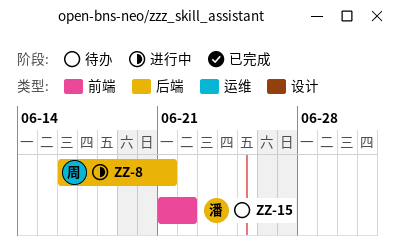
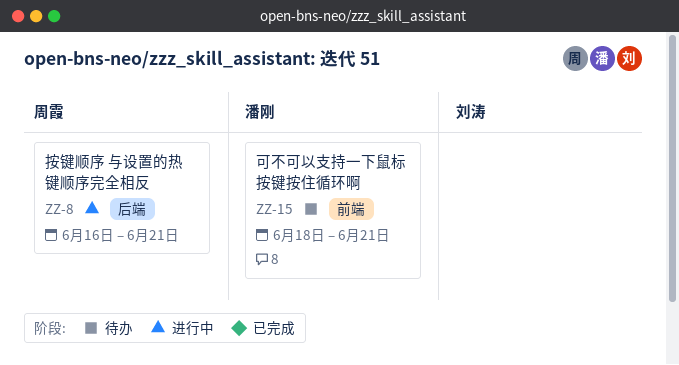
ZZ-15, start: Jun 21 -> Jun 18
ZZ-15, due: Jun 22 -> Jun 21

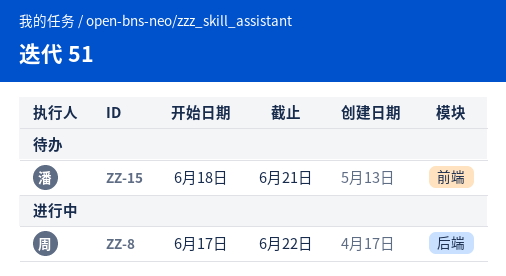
ZZ-8, start: Jun 16 -> Jun 17
ZZ-8, due: Jun 21 -> Jun 22

